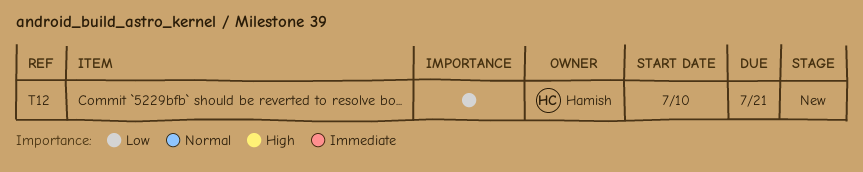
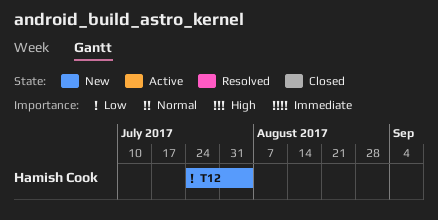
T12, start: Jul 10 -> Jul 24
T12, due: Jul 21 -> Aug 4

